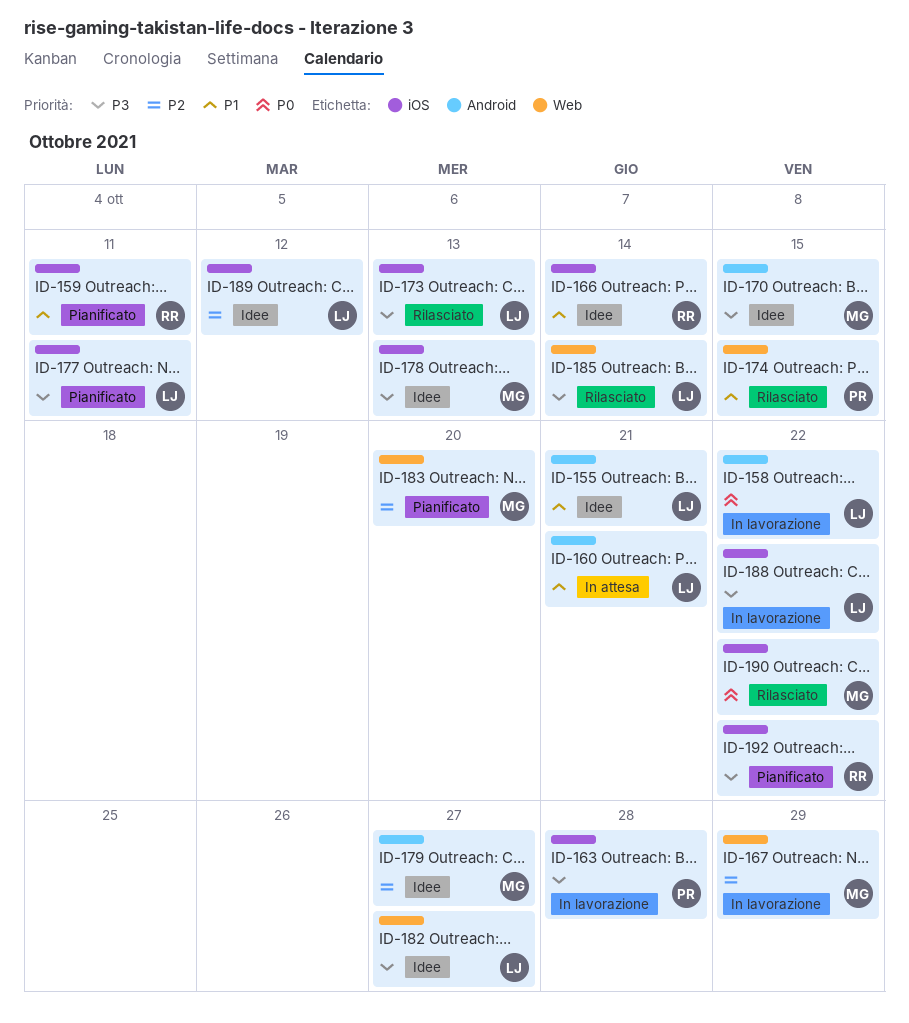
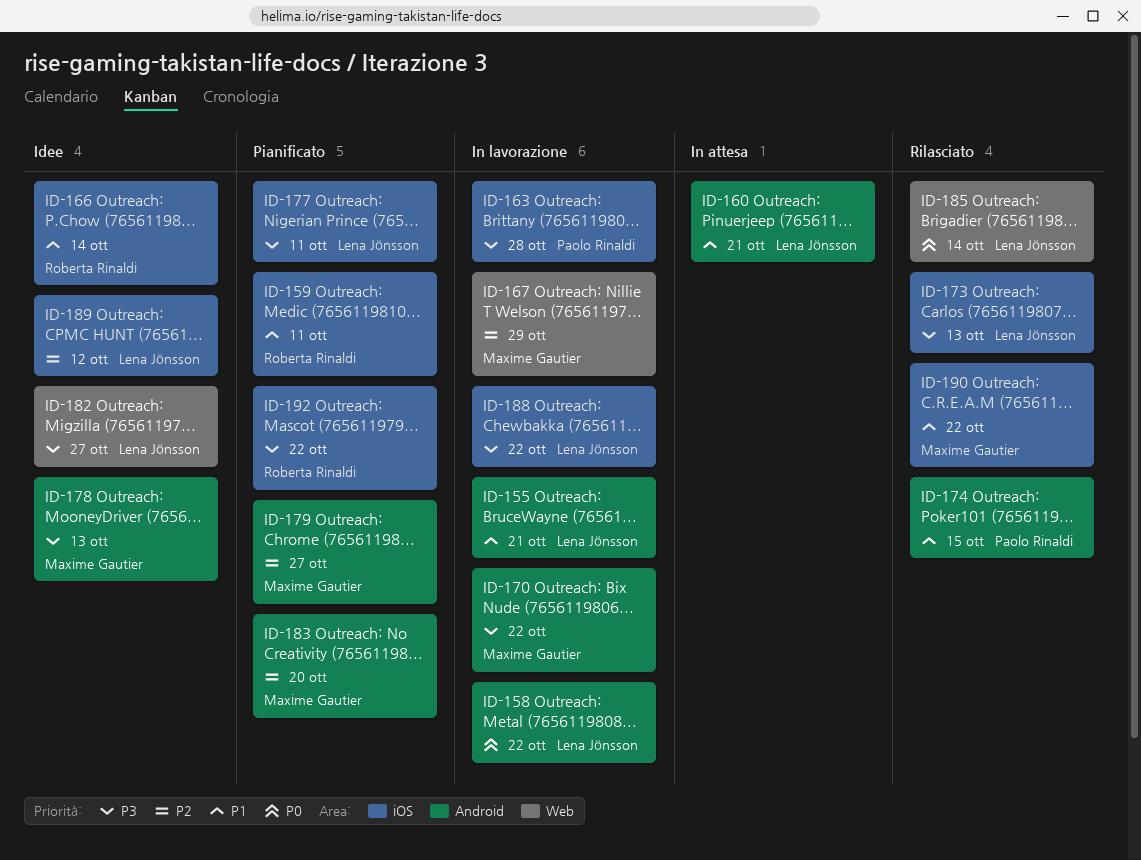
ID-155, status: Idee -> In lavorazione
ID-170, status: Idee -> In lavorazione
ID-170, due: Oct 15 -> Oct 22
ID-174, label: Web -> Android
ID-178, label: iOS -> Android
ID-179, status: Idee -> Pianificato
ID-183, label: Web -> Android
ID-185, priority: P3 -> P0
ID-190, priority: P0 -> P1

